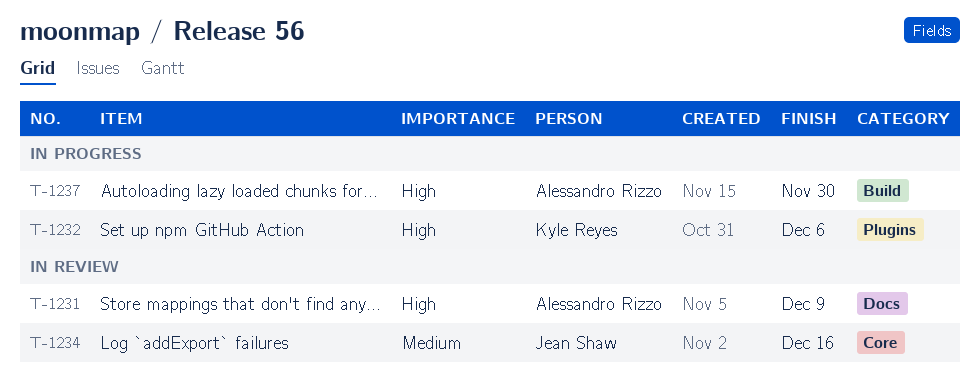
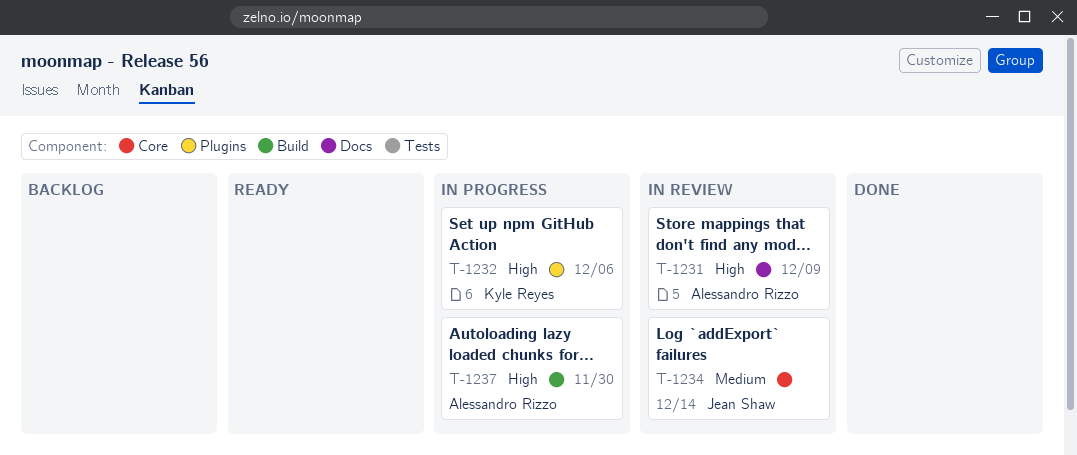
T-1234, due: Dec 16 -> Dec 14

